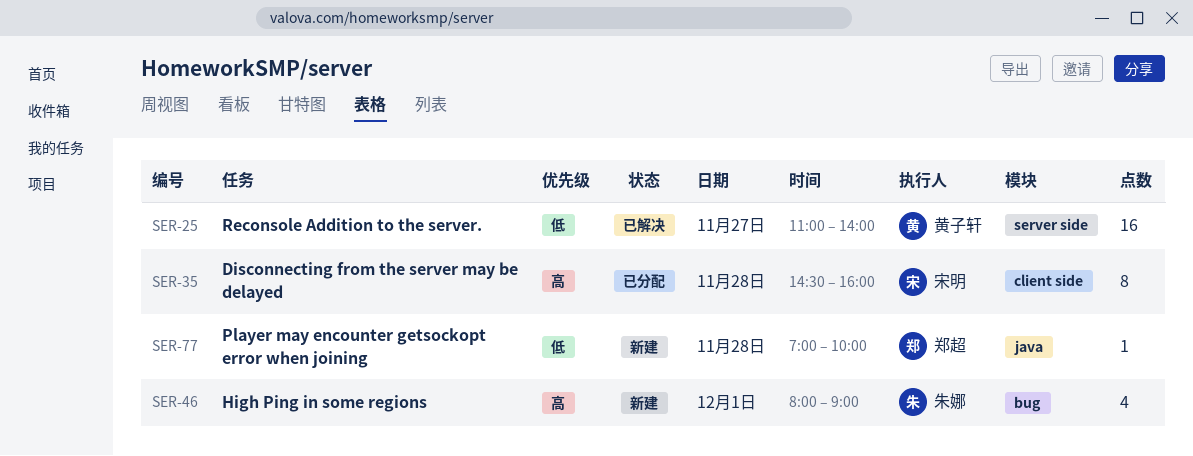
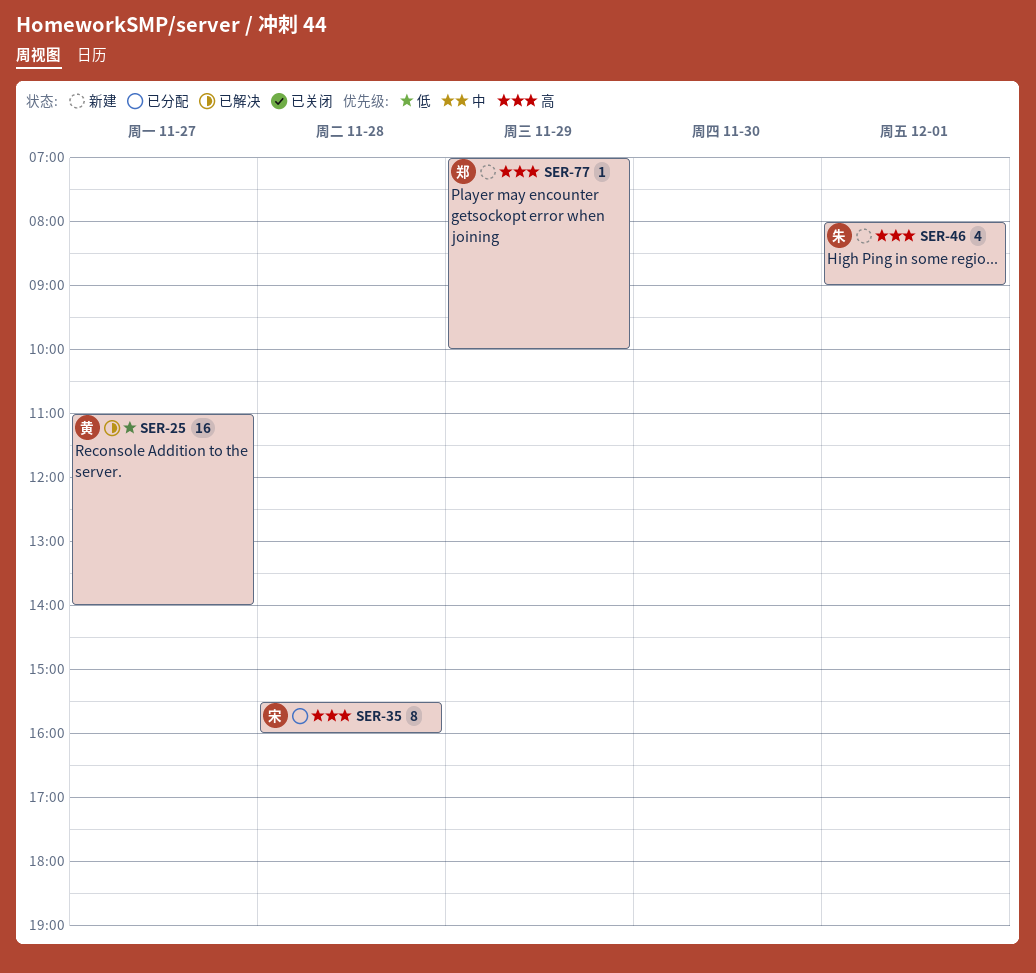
SER-35, begins: 14:30 -> 15:30
SER-77, priority: 低 -> 高
SER-77, day: Nov 28 -> Nov 29

